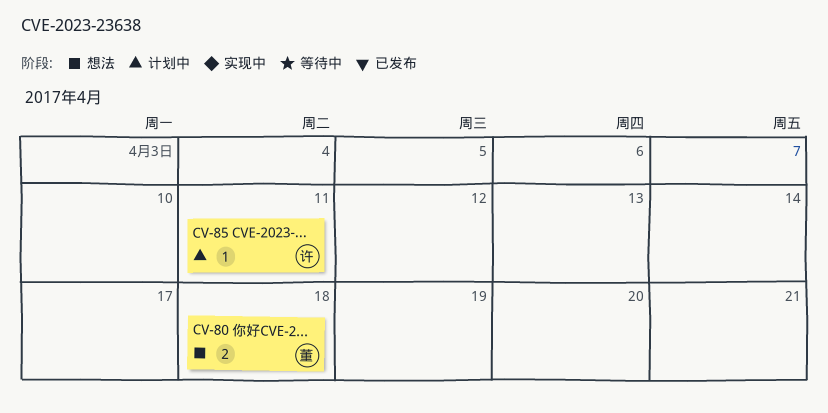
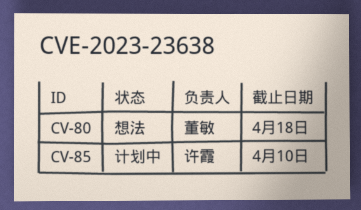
CV-85, due: Apr 11 -> Apr 10

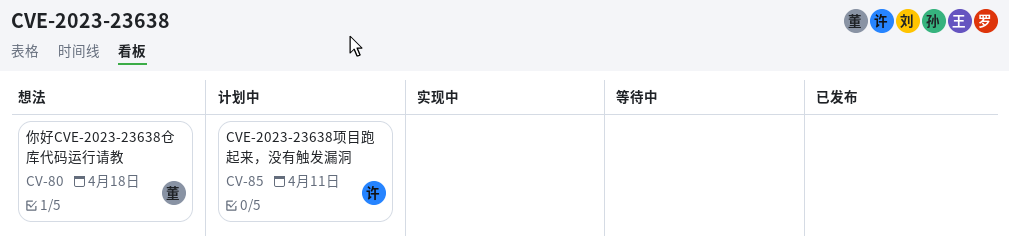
CV-85, due: Apr 10 -> Apr 11

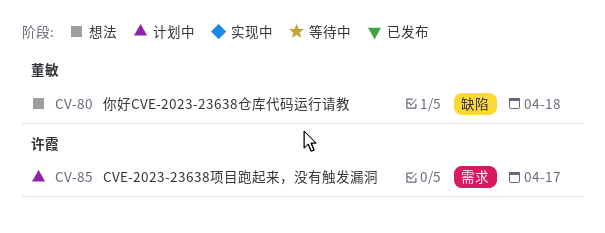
CV-85, due: Apr 11 -> Apr 17

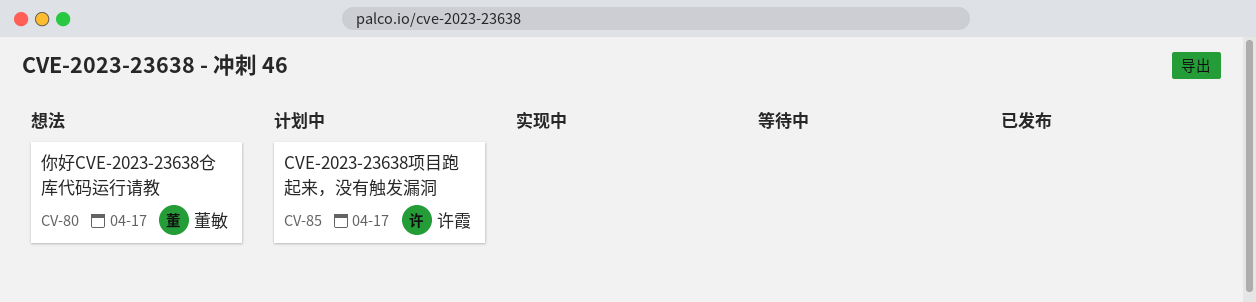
CV-80, due: Apr 18 -> Apr 17

